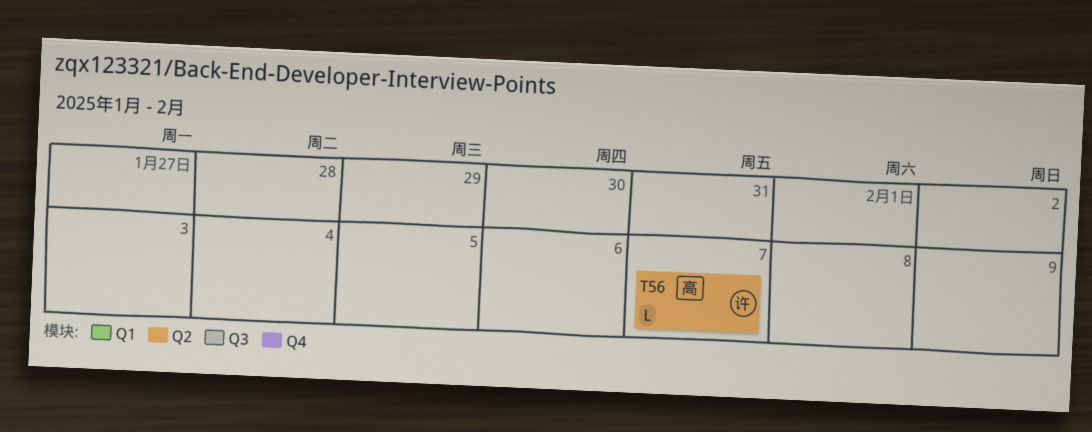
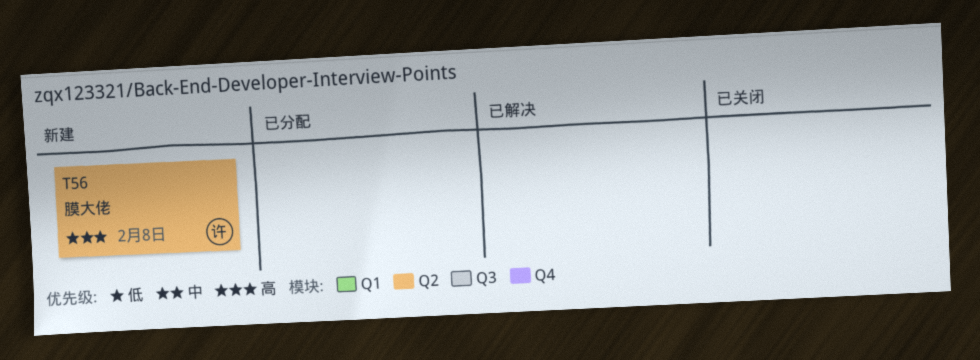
T56, due: Feb 7 -> Feb 8

